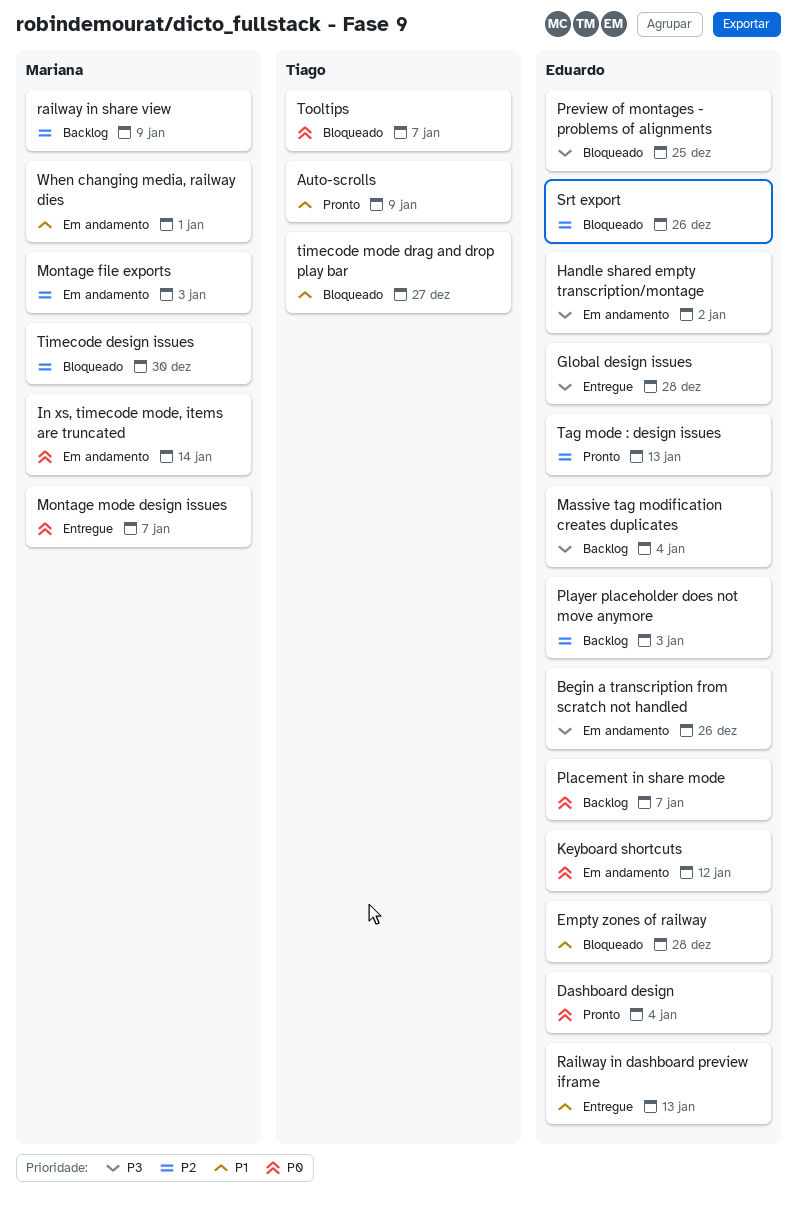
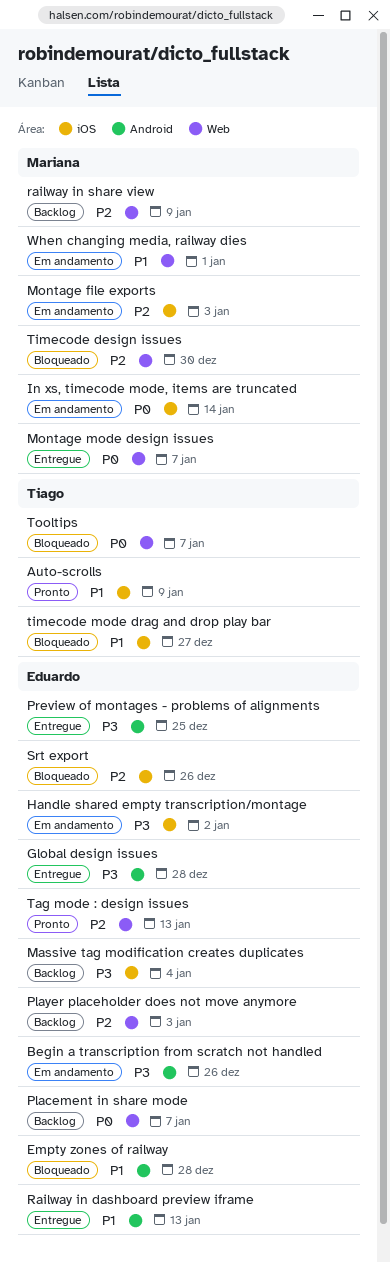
Dashboard design: present -> none
Keyboard shortcuts: present -> none
Preview of montages - problems of alignments, status: Bloqueado -> Entregue

